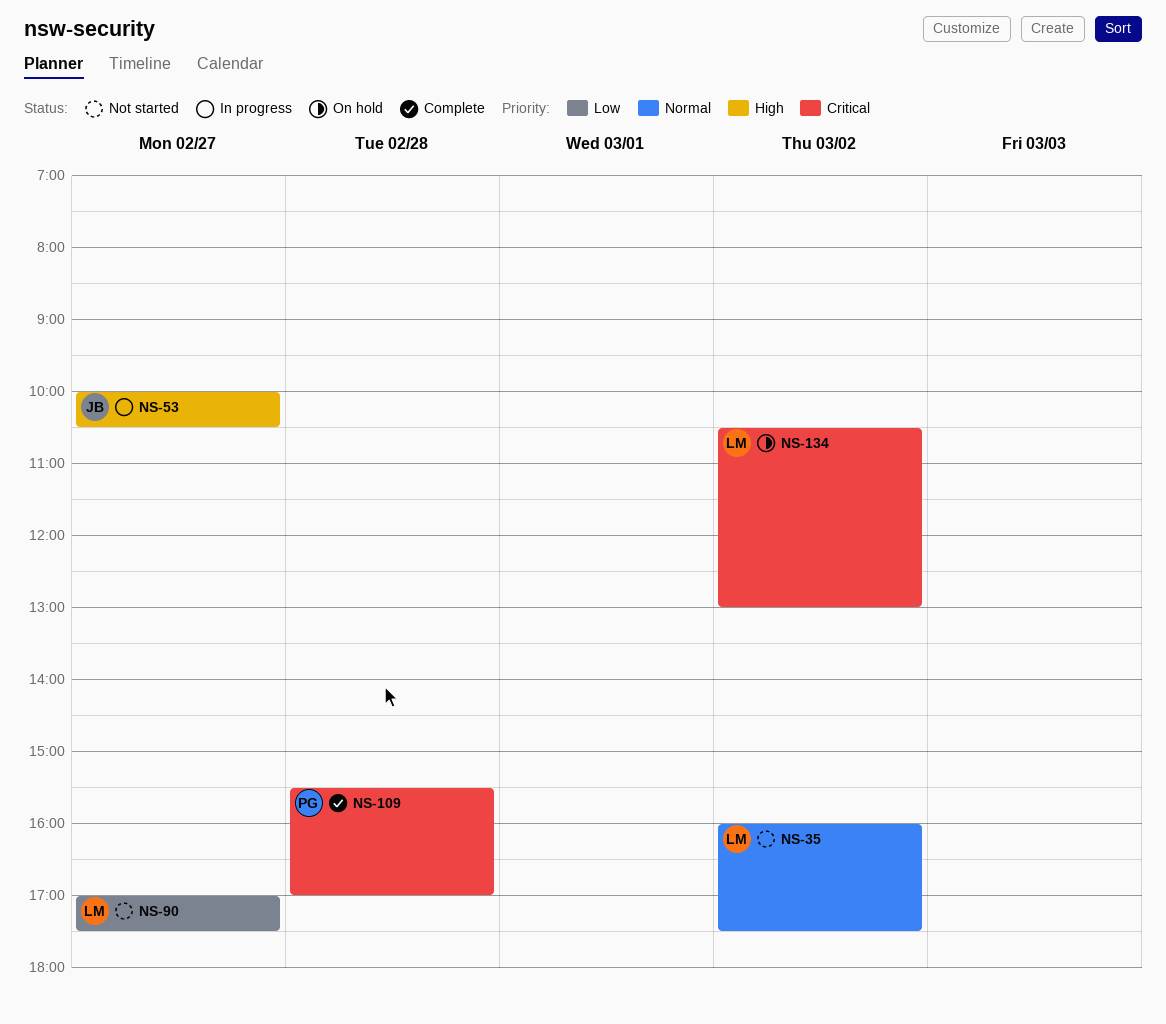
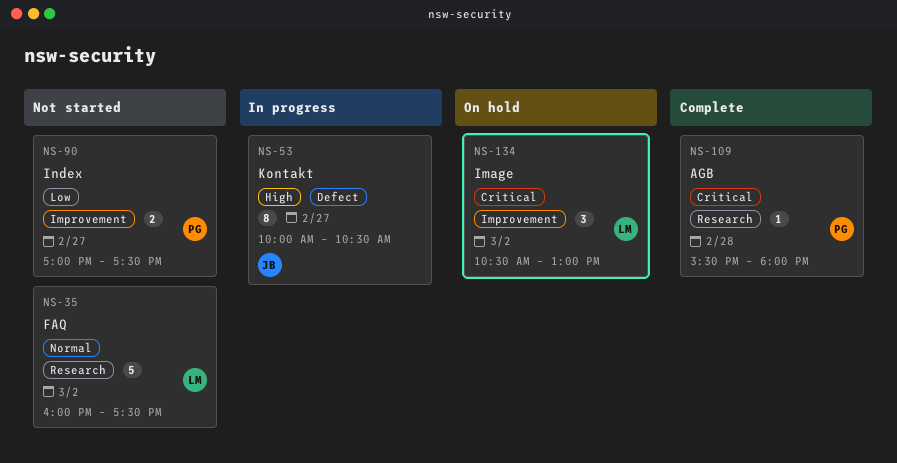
NS-90, owner: LM -> PG
NS-109, ends: 17:00 -> 18:00

